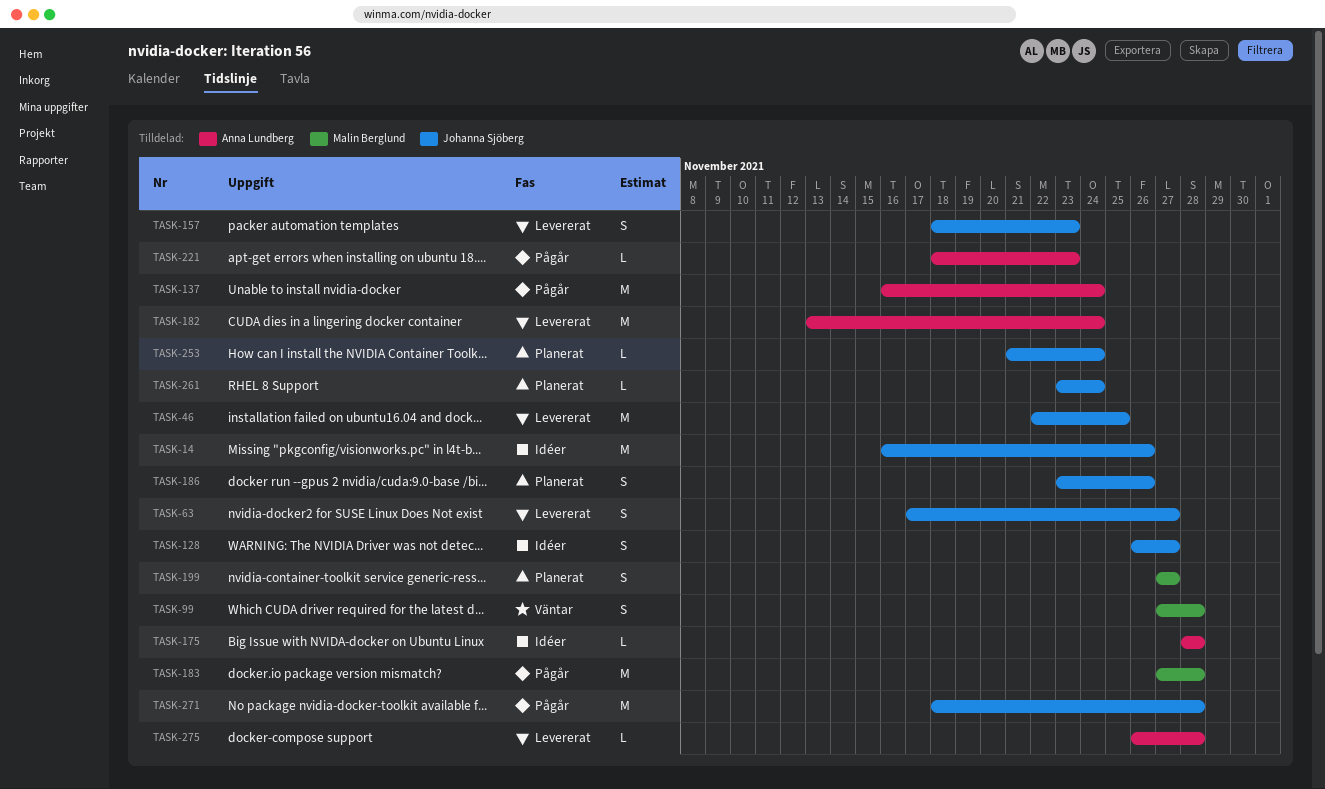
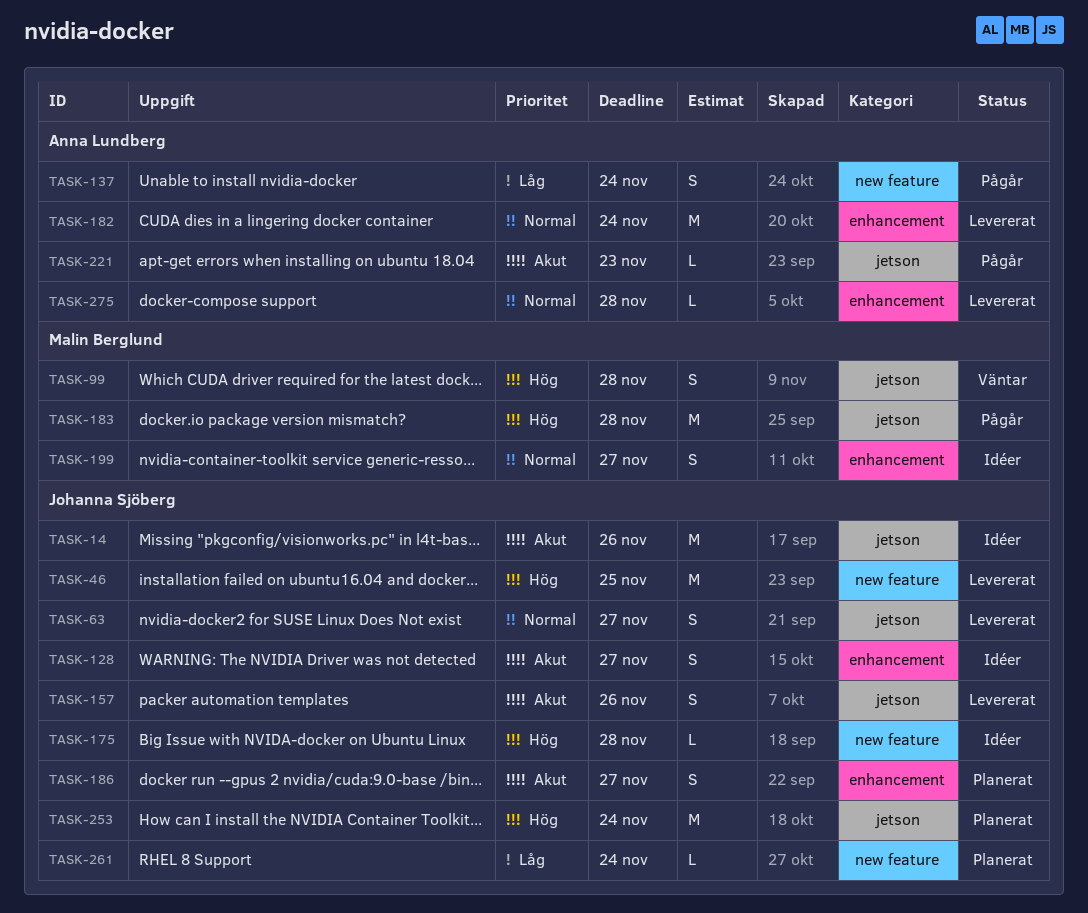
TASK-137, estimate: M -> S
TASK-157, due: Nov 23 -> Nov 26
TASK-175, owner: Anna Lundberg -> Johanna Sjöberg
TASK-186, due: Nov 26 -> Nov 27
TASK-199, status: Planerat -> Idéer
TASK-253, estimate: L -> M
TASK-271: present -> none

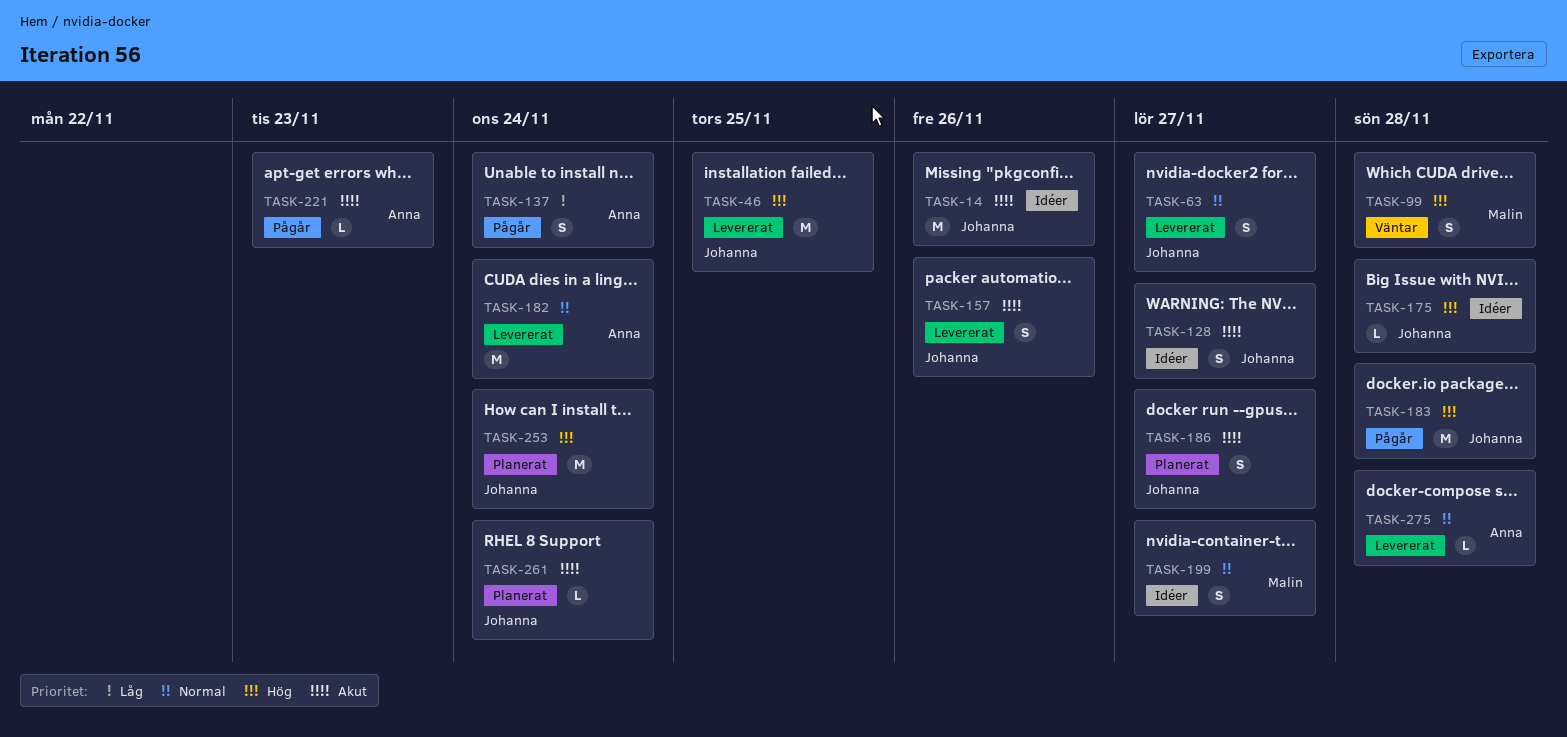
TASK-183, owner: Malin Berglund -> Johanna Sjöberg
TASK-261, priority: Låg -> Akut

